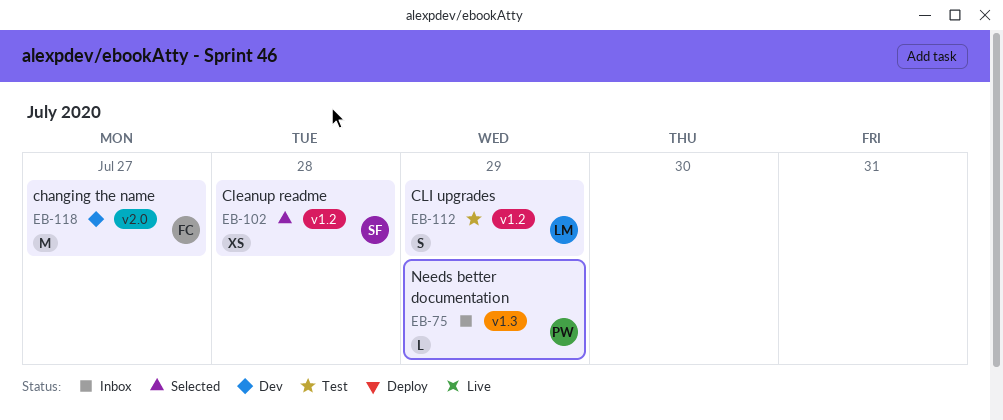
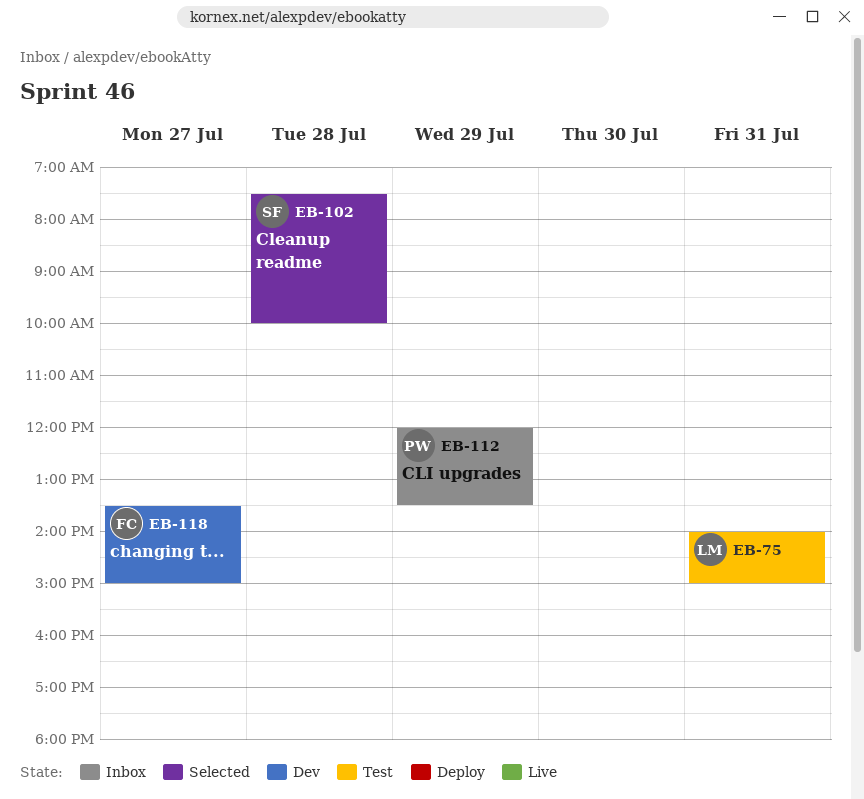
EB-75, status: Inbox -> Test
EB-75, owner: PW -> LM
EB-75, day: Jul 29 -> Jul 31
EB-112, status: Test -> Inbox
EB-112, owner: LM -> PW

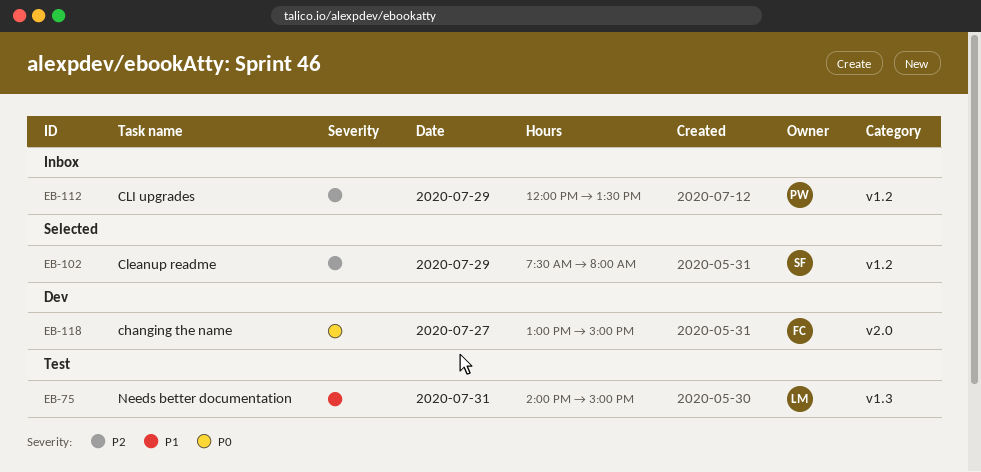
EB-102, day: Jul 28 -> Jul 29
EB-102, ends: 10:00 -> 08:00
EB-118, begins: 13:30 -> 13:00

